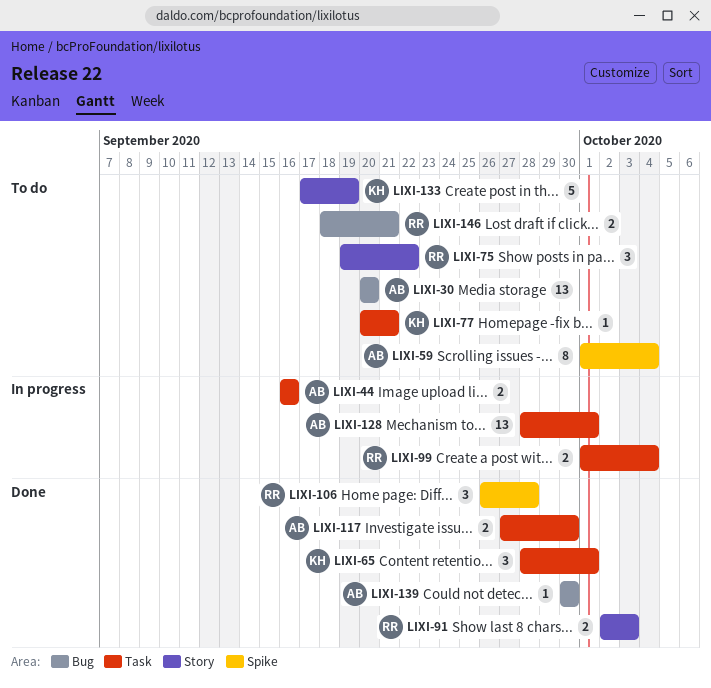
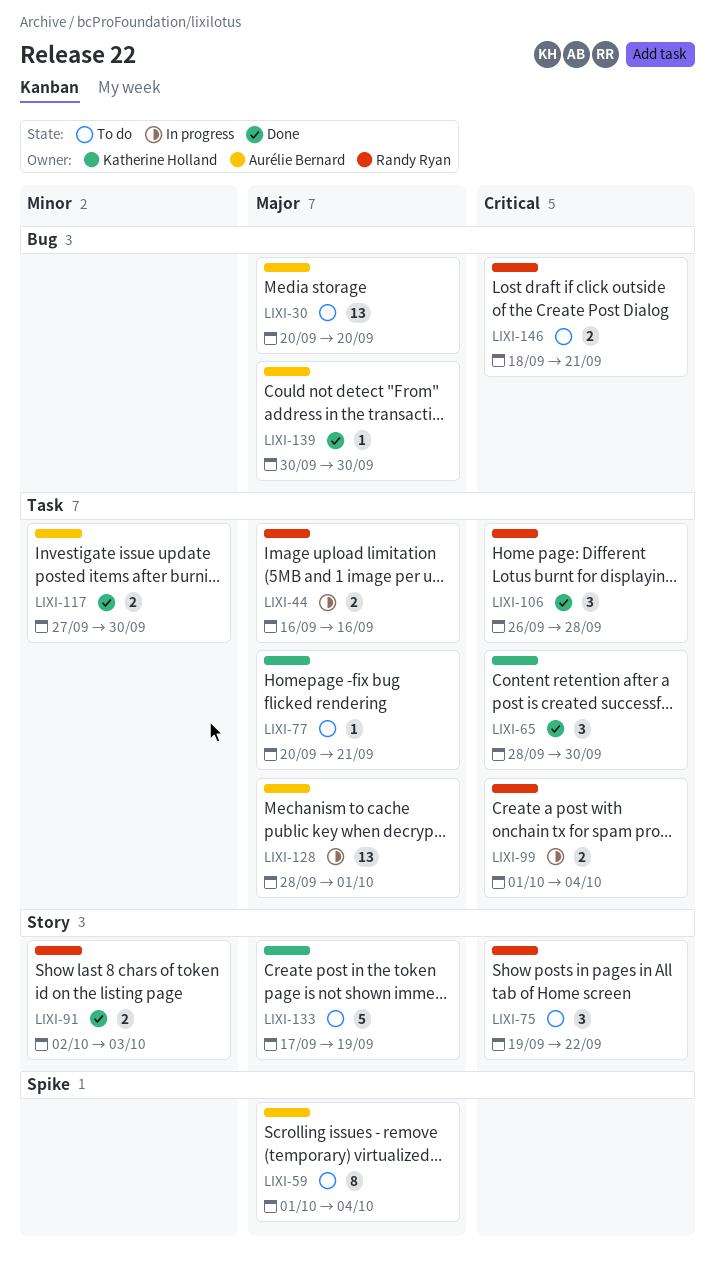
LIXI-44, owner: Aurélie Bernard -> Randy Ryan
LIXI-65, due: Oct 1 -> Sep 30
LIXI-106, label: Spike -> Task

